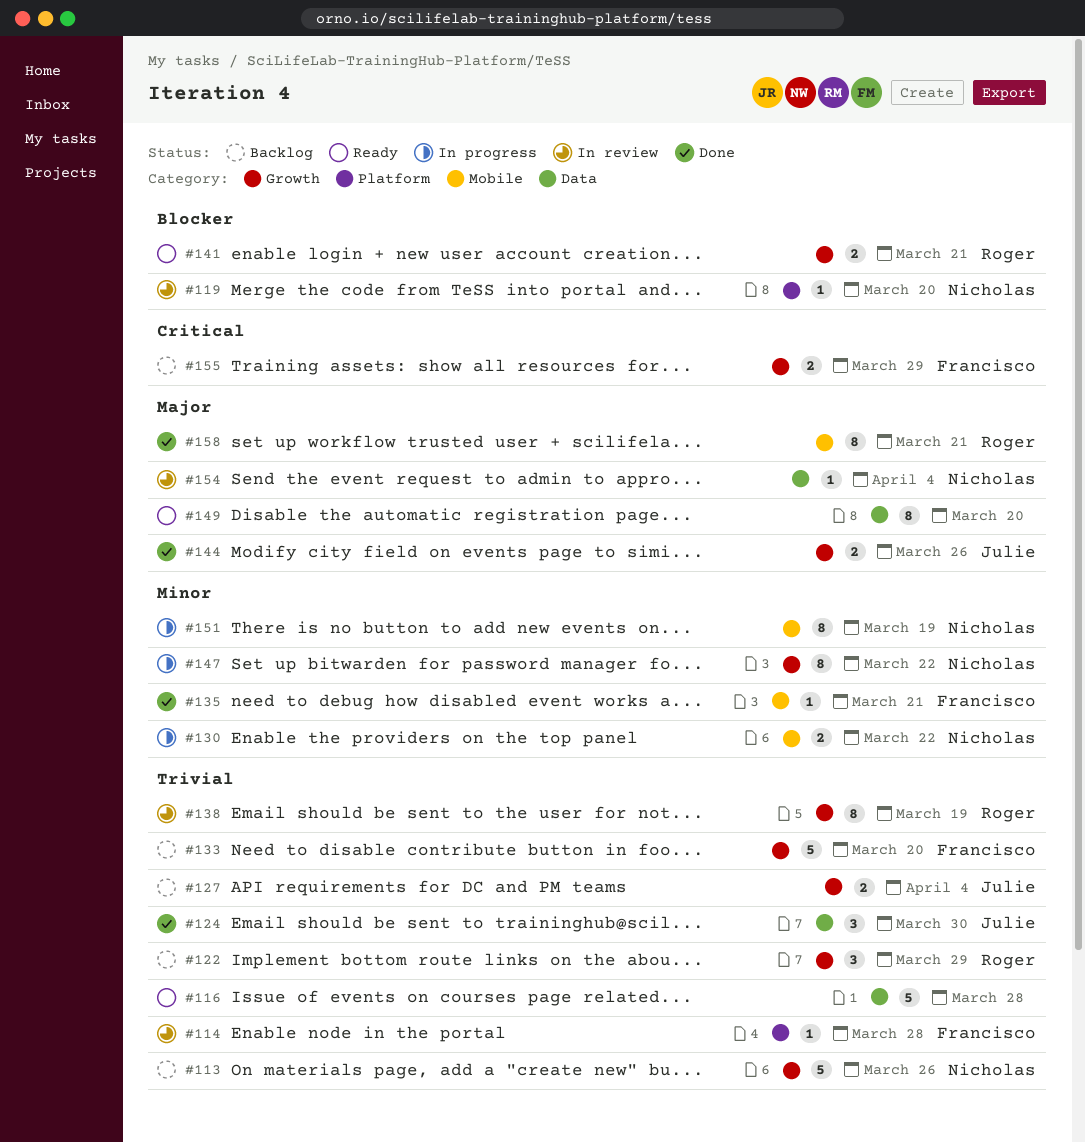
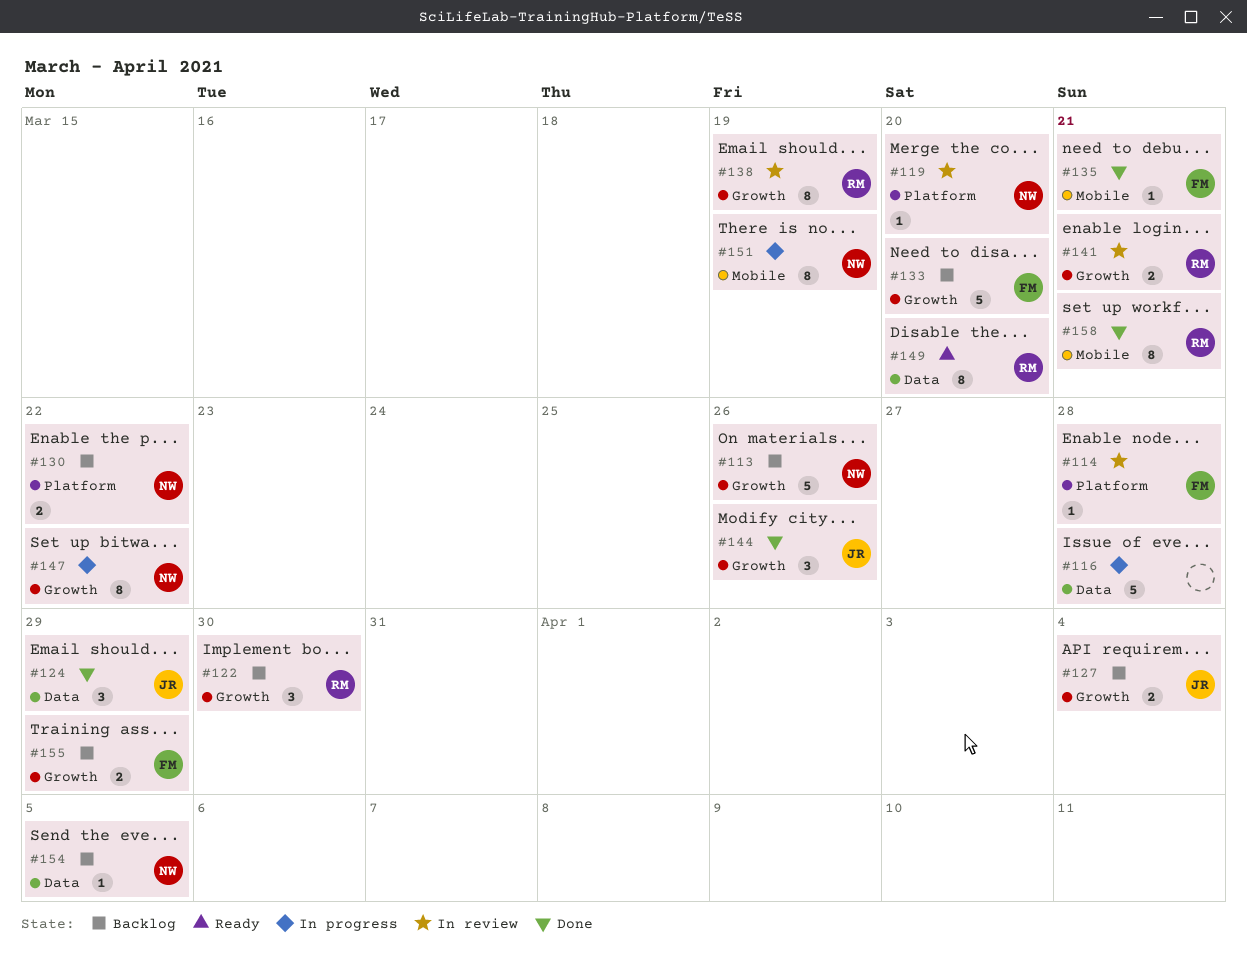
#116, status: Ready -> In progress
#122, due: Mar 29 -> Mar 30
#124, due: Mar 30 -> Mar 29
#130, status: In progress -> Backlog
#130, label: Mobile -> Platform
#141, status: Ready -> In review
#144, estimate: 2 -> 3
#149, owner: none -> Roger
#154, status: In review -> Backlog
#154, due: Apr 4 -> Apr 5

